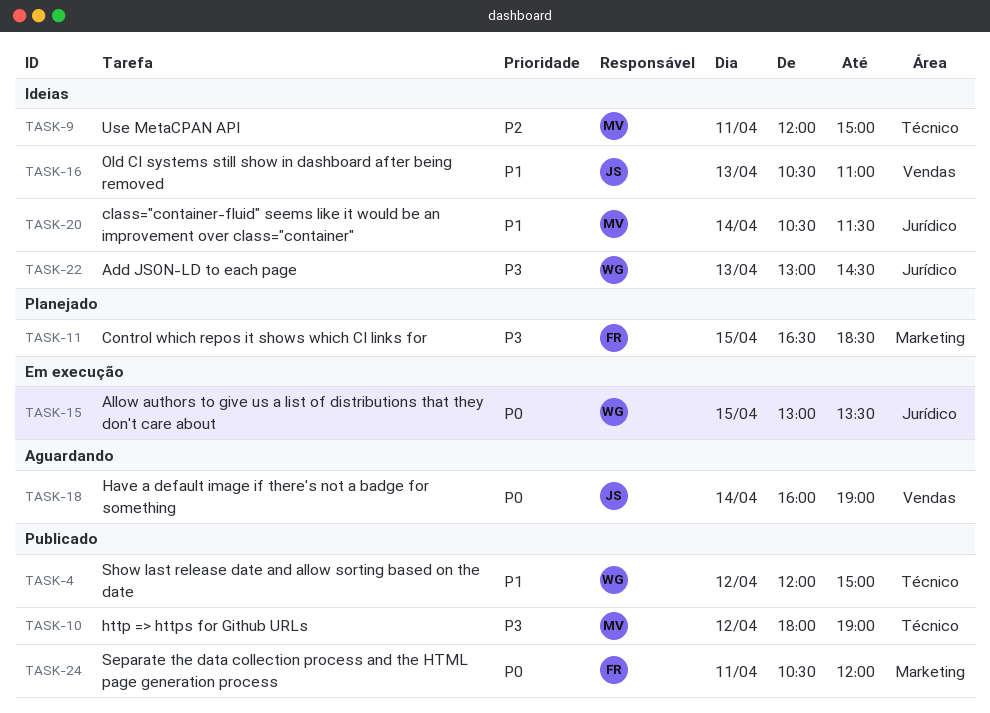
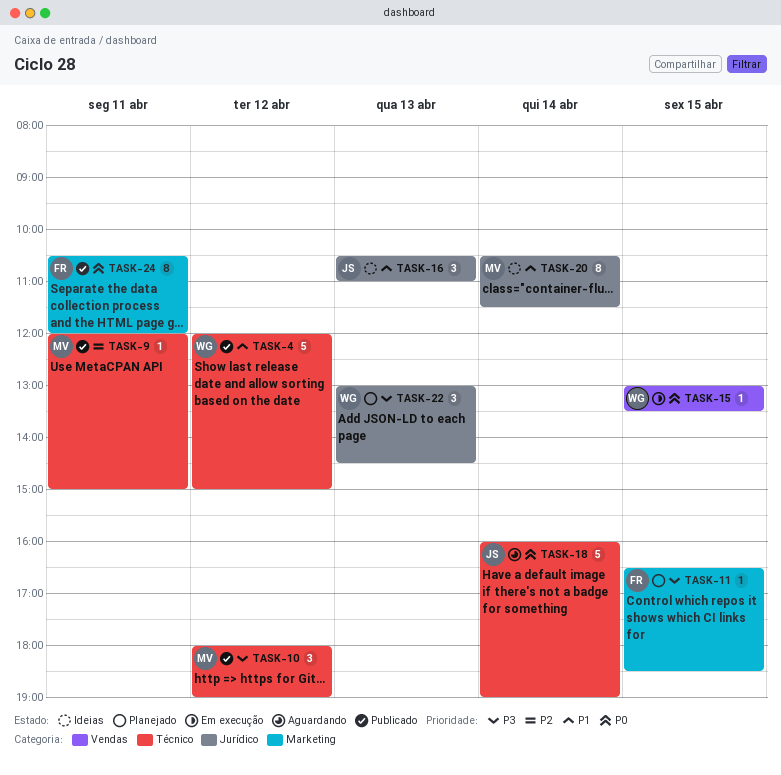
TASK-9, status: Ideias -> Publicado
TASK-15, label: Jurídico -> Vendas
TASK-16, label: Vendas -> Jurídico
TASK-18, label: Vendas -> Técnico
TASK-22, status: Ideias -> Planejado

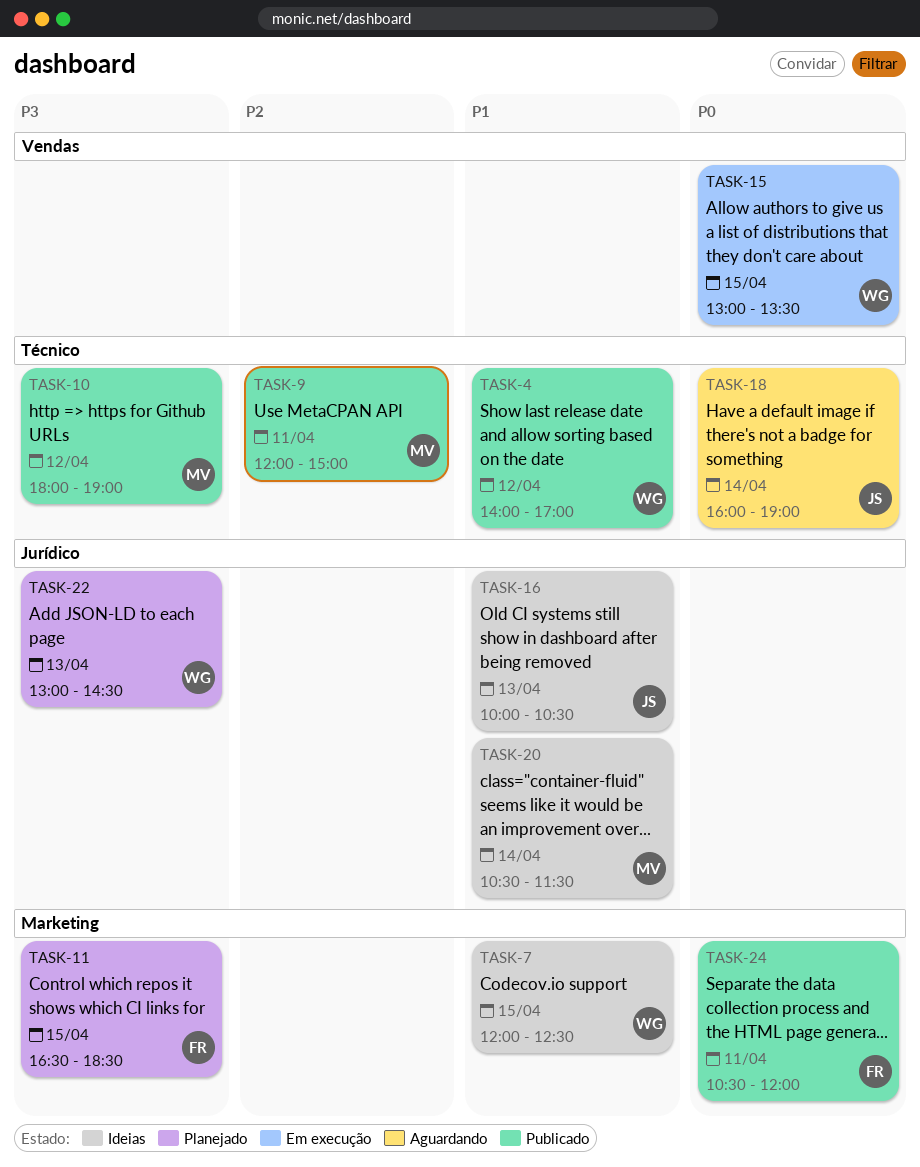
TASK-4, begins: 12:00 -> 14:00
TASK-4, ends: 15:00 -> 17:00
TASK-7: none -> present
TASK-16, begins: 10:30 -> 10:00
TASK-16, ends: 11:00 -> 10:30

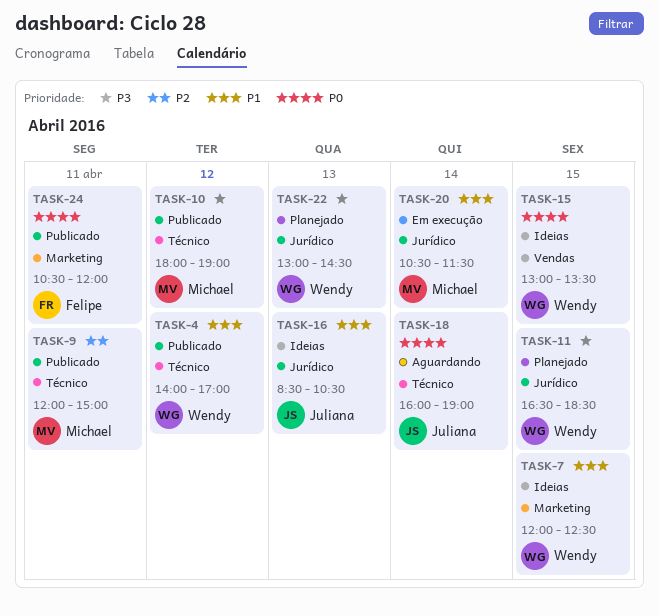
TASK-11, owner: Felipe -> Wendy
TASK-11, label: Marketing -> Jurídico
TASK-15, status: Em execução -> Ideias
TASK-16, begins: 10:00 -> 08:30
TASK-20, status: Ideias -> Em execução

